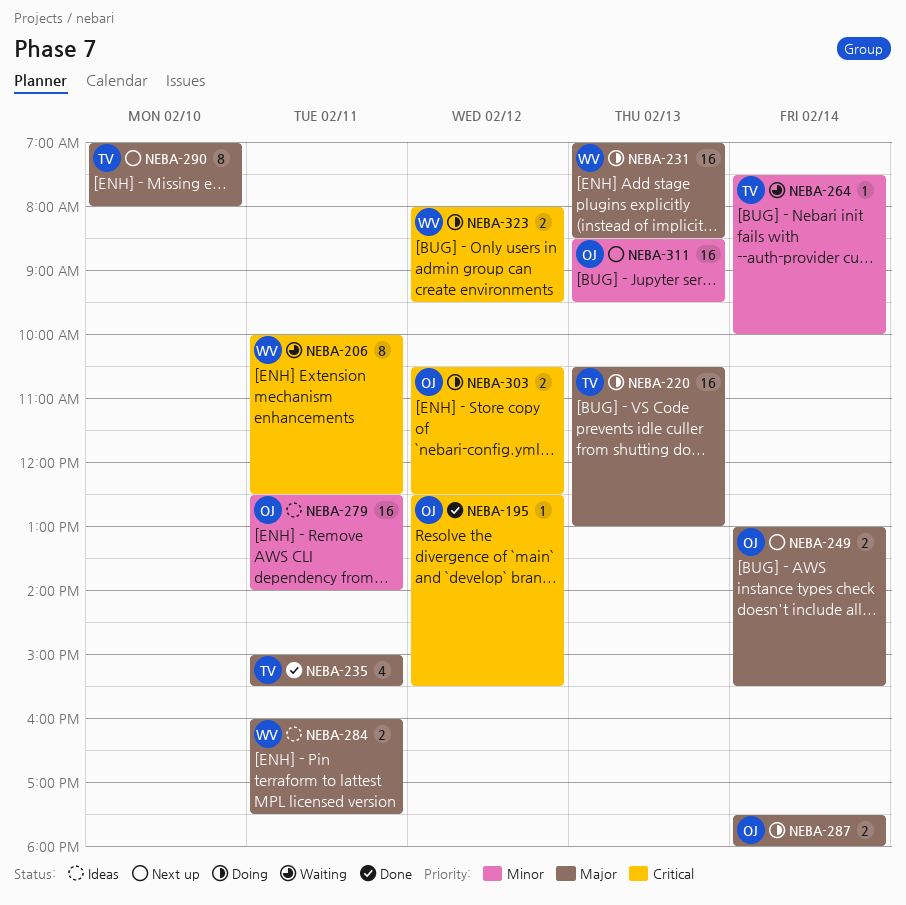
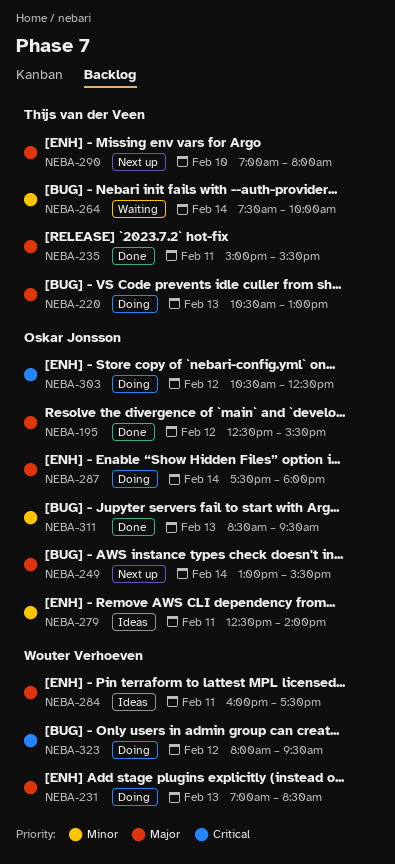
NEBA-195, priority: Critical -> Major
NEBA-206: present -> none
NEBA-311, status: Next up -> Done

